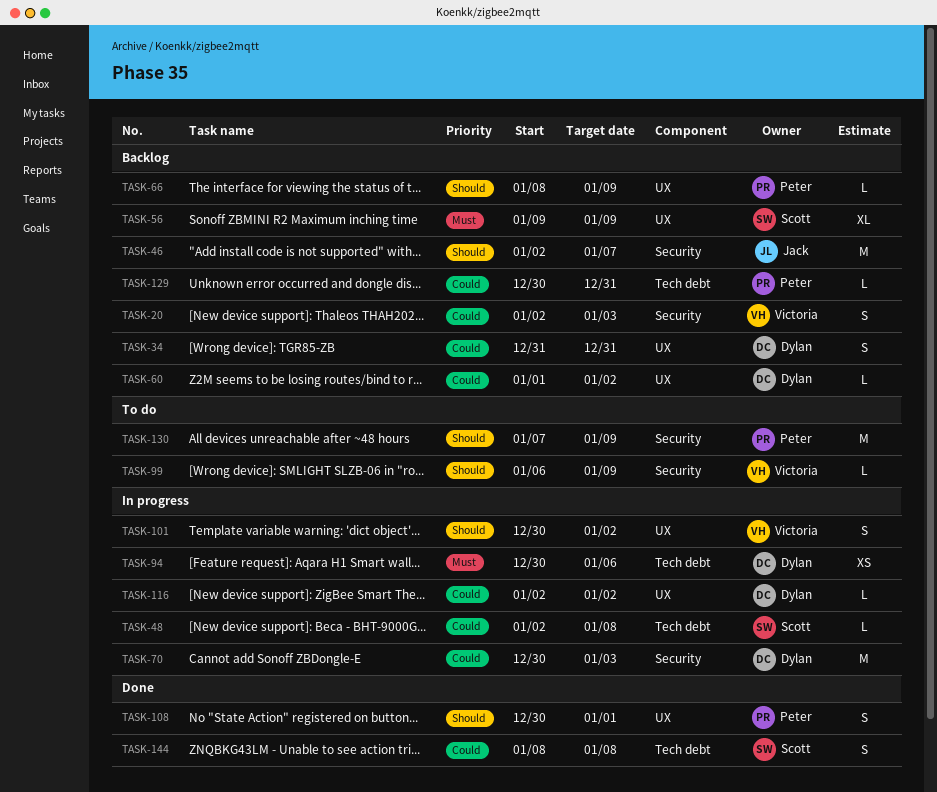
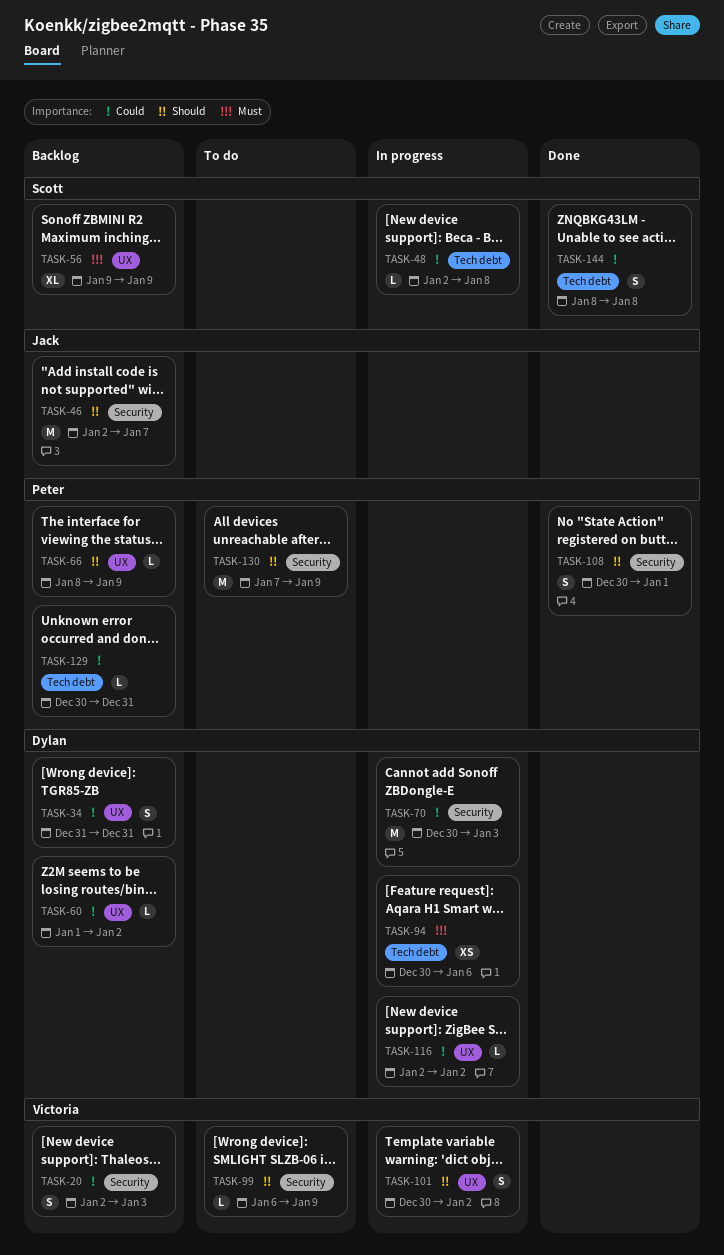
TASK-108, label: UX -> Security

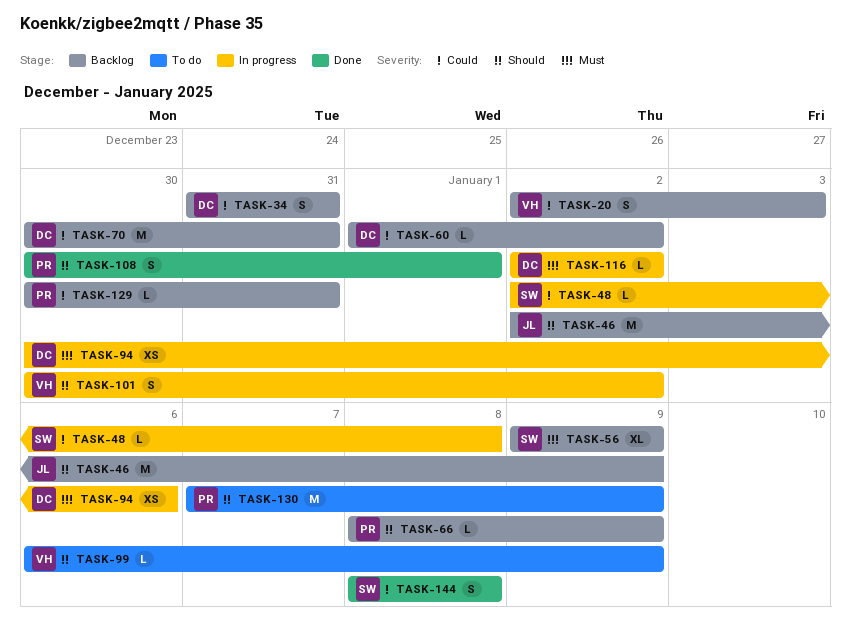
TASK-46, due: Jan 7 -> Jan 9
TASK-70, status: In progress -> Backlog
TASK-70, due: Jan 3 -> Dec 31
TASK-116, priority: Could -> Must

